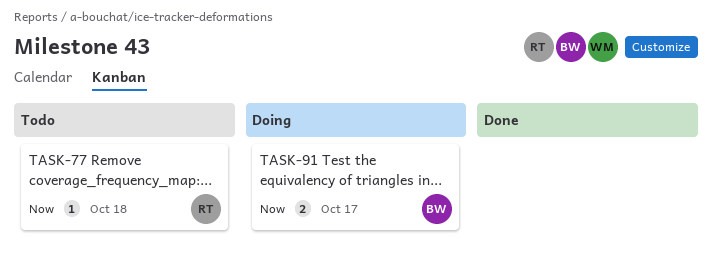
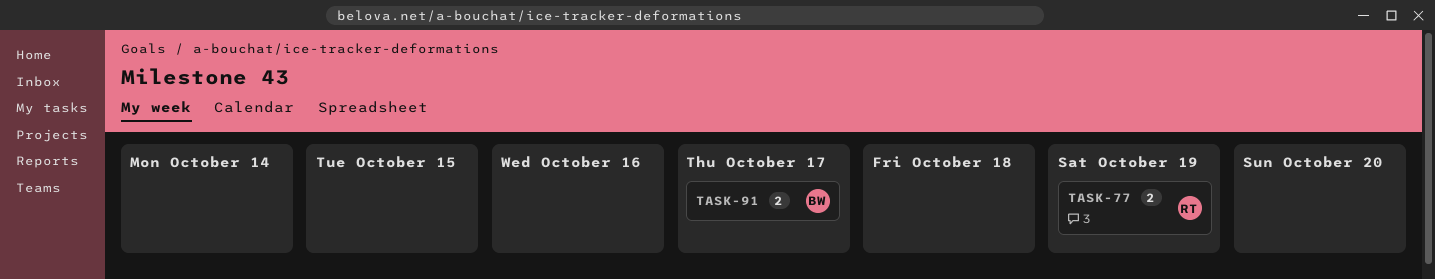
TASK-77, estimate: 1 -> 2
TASK-77, due: Oct 18 -> Oct 19

